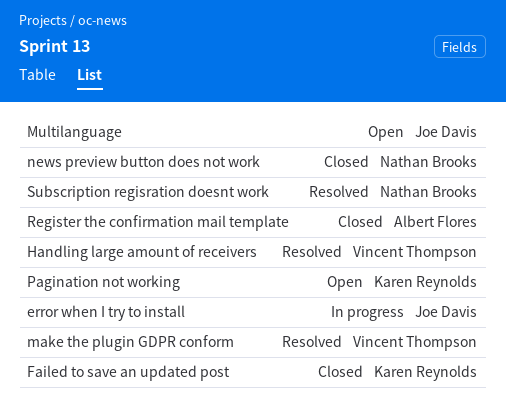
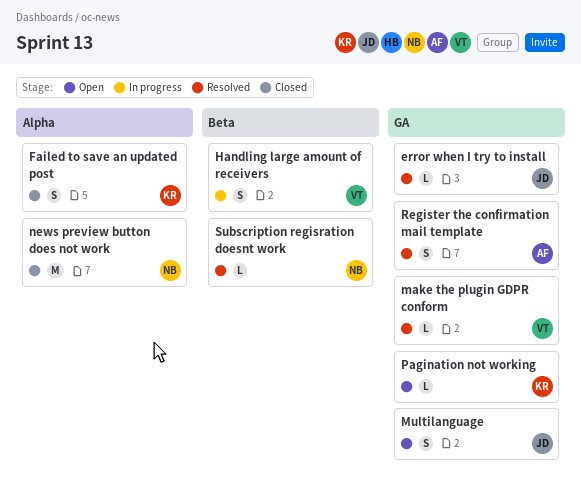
error when I try to install, status: In progress -> Resolved
Handling large amount of receivers, status: Resolved -> In progress
Register the confirmation mail template, status: Closed -> Resolved

